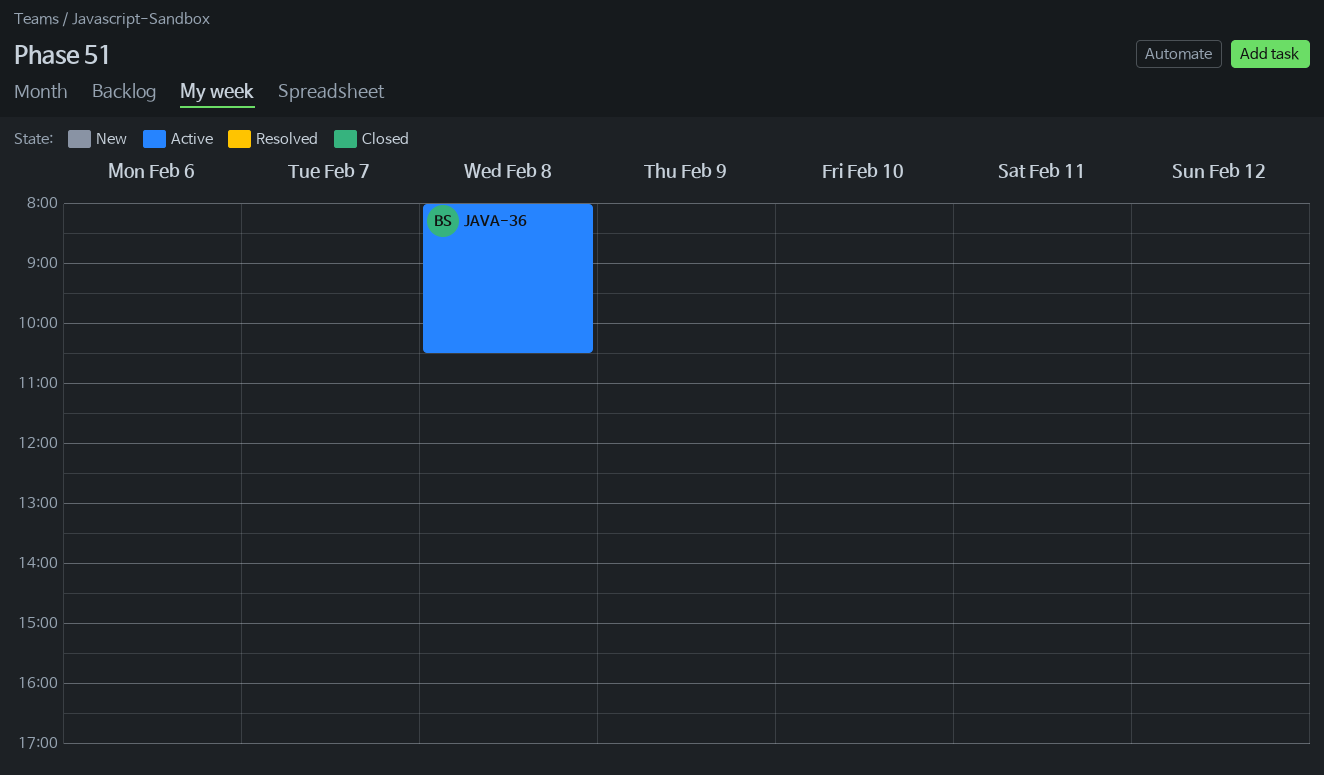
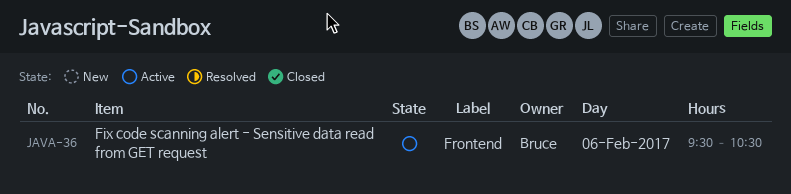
JAVA-36, day: Feb 8 -> Feb 6
JAVA-36, begins: 08:00 -> 09:30

